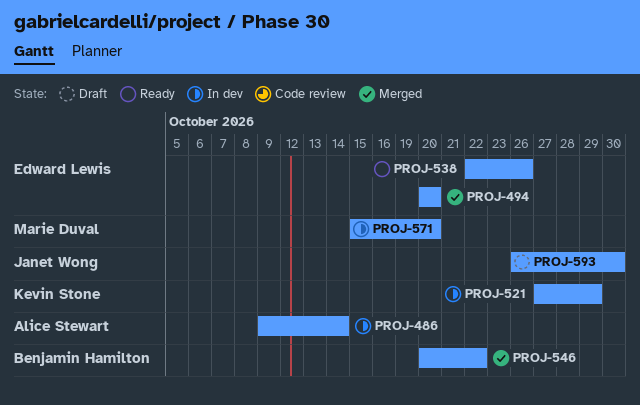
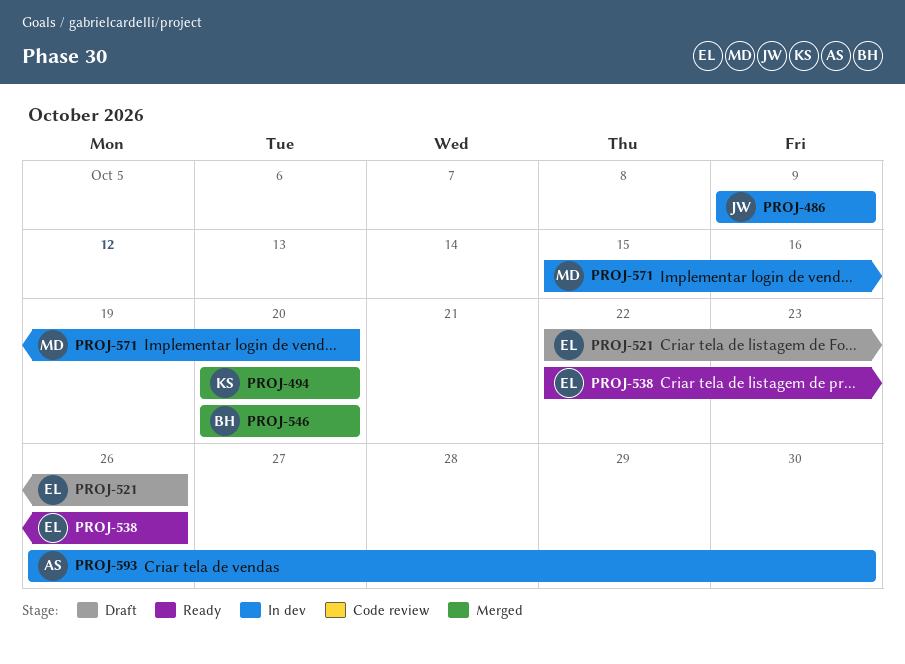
PROJ-486, owner: Alice Stewart -> Janet Wong
PROJ-486, due: Oct 14 -> Oct 9
PROJ-494, owner: Edward Lewis -> Kevin Stone
PROJ-521, status: In dev -> Draft
PROJ-521, owner: Kevin Stone -> Edward Lewis
PROJ-521, start: Oct 27 -> Oct 22
PROJ-521, due: Oct 29 -> Oct 26
PROJ-546, due: Oct 22 -> Oct 20
PROJ-593, status: Draft -> In dev
PROJ-593, owner: Janet Wong -> Alice Stewart

